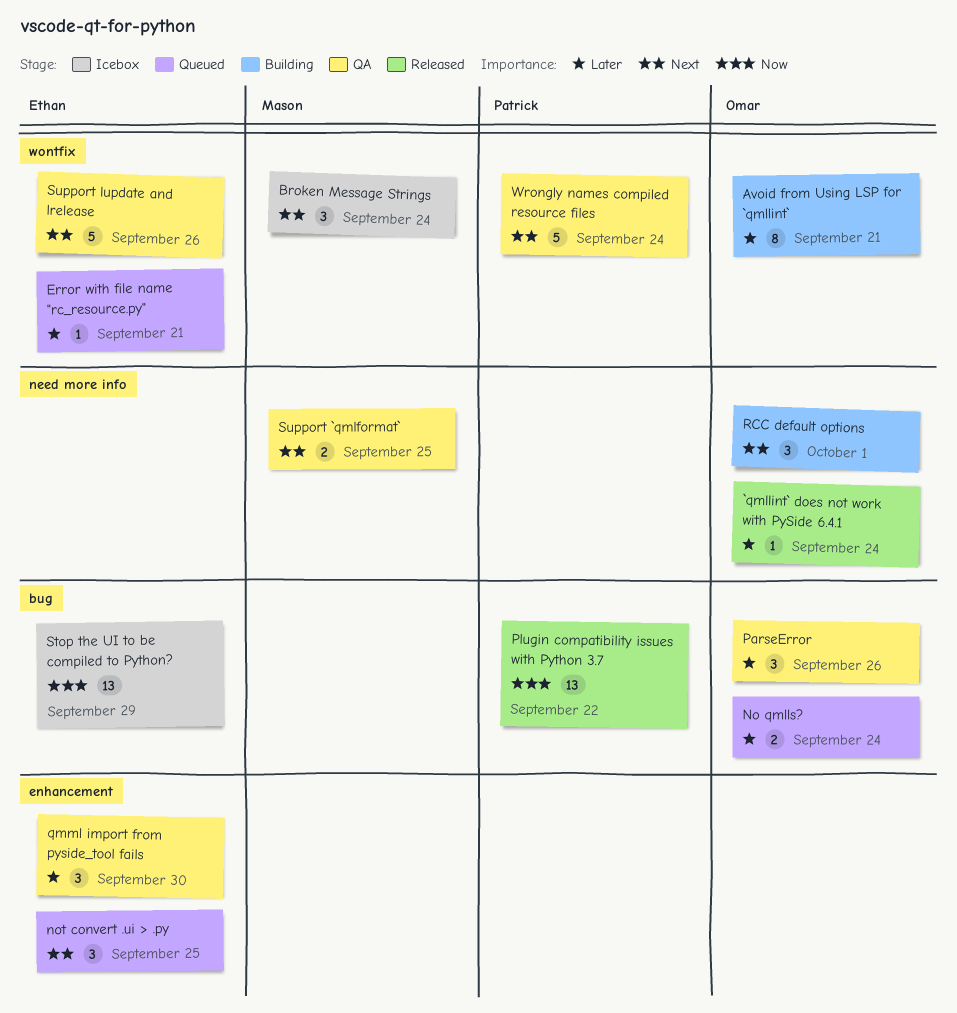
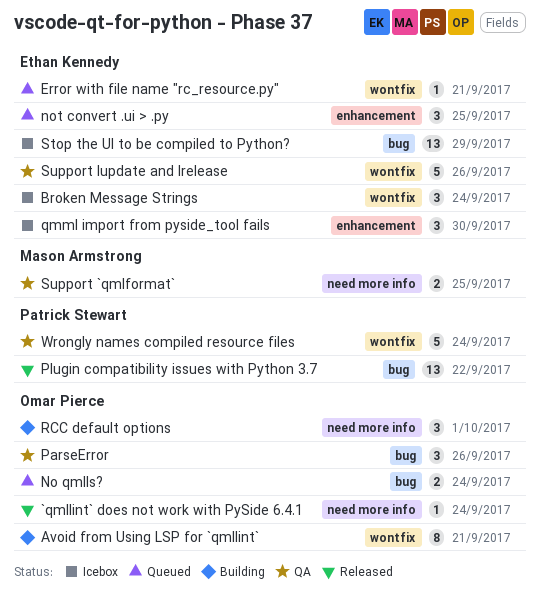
Broken Message Strings, owner: Mason Armstrong -> Ethan Kennedy
qmml import from pyside_tool fails, status: QA -> Icebox

